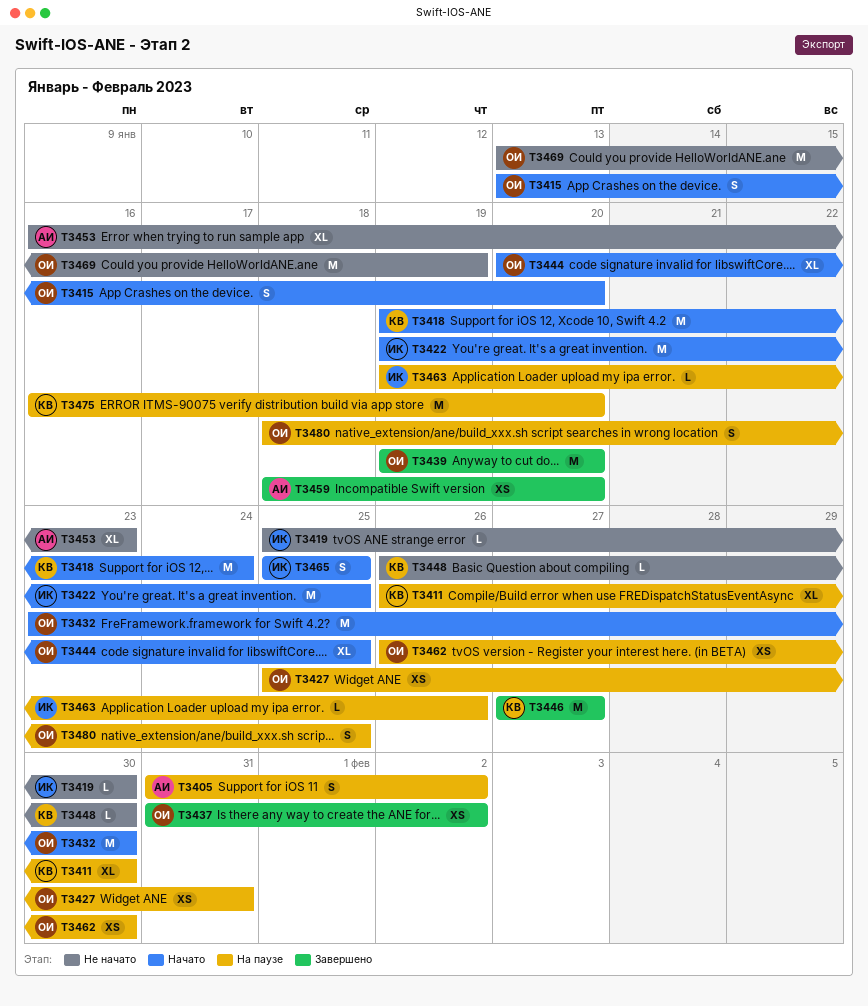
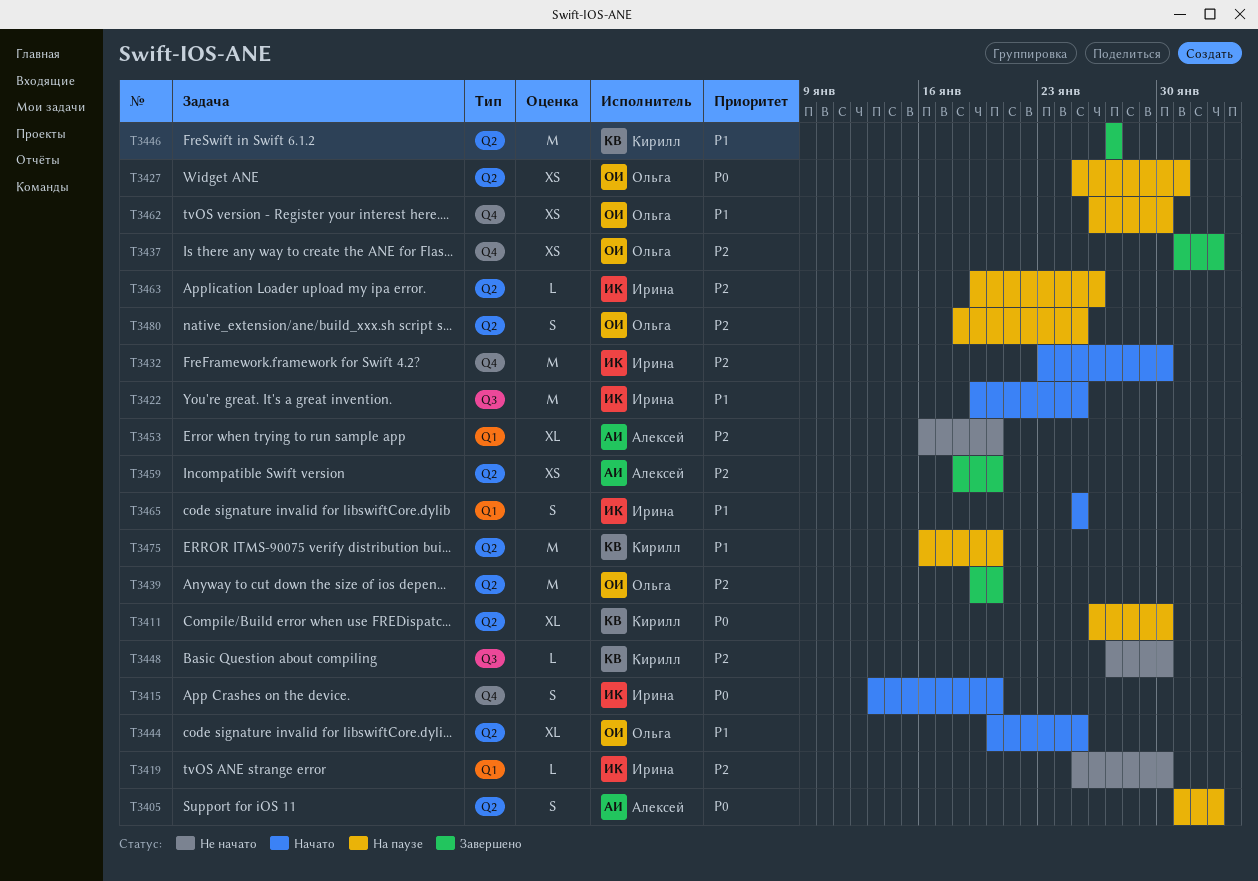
T3415, owner: Ольга -> Ирина
T3418: present -> none
T3432, owner: Ольга -> Ирина
T3448, start: Jan 26 -> Jan 27
T3453, due: Jan 23 -> Jan 20
T3469: present -> none

